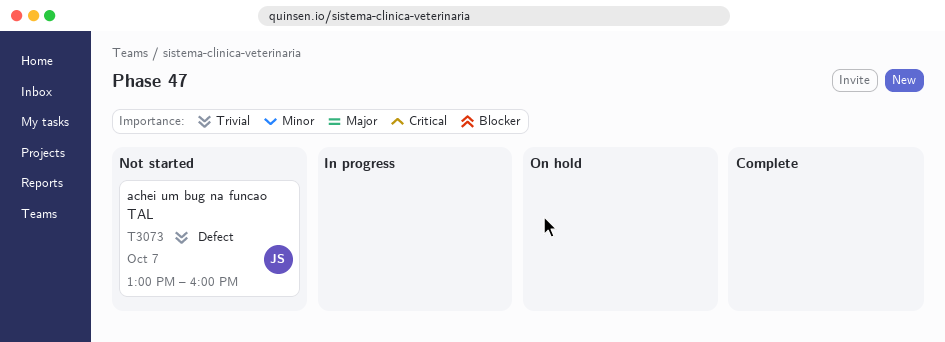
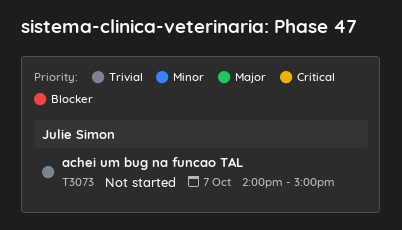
T3073, begins: 13:00 -> 14:00
T3073, ends: 16:00 -> 15:00

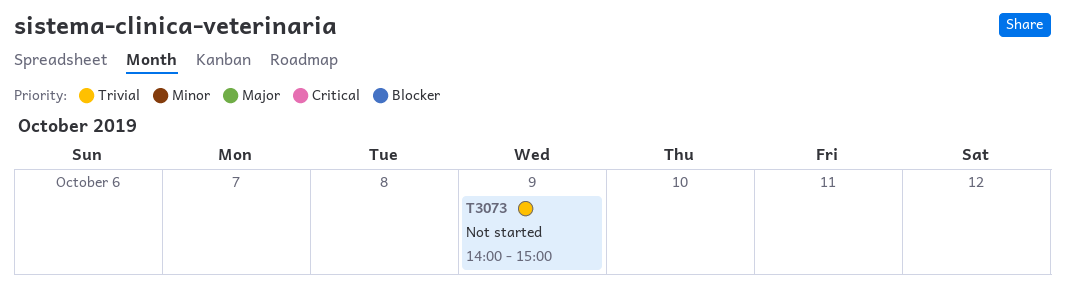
T3073, day: Oct 7 -> Oct 9

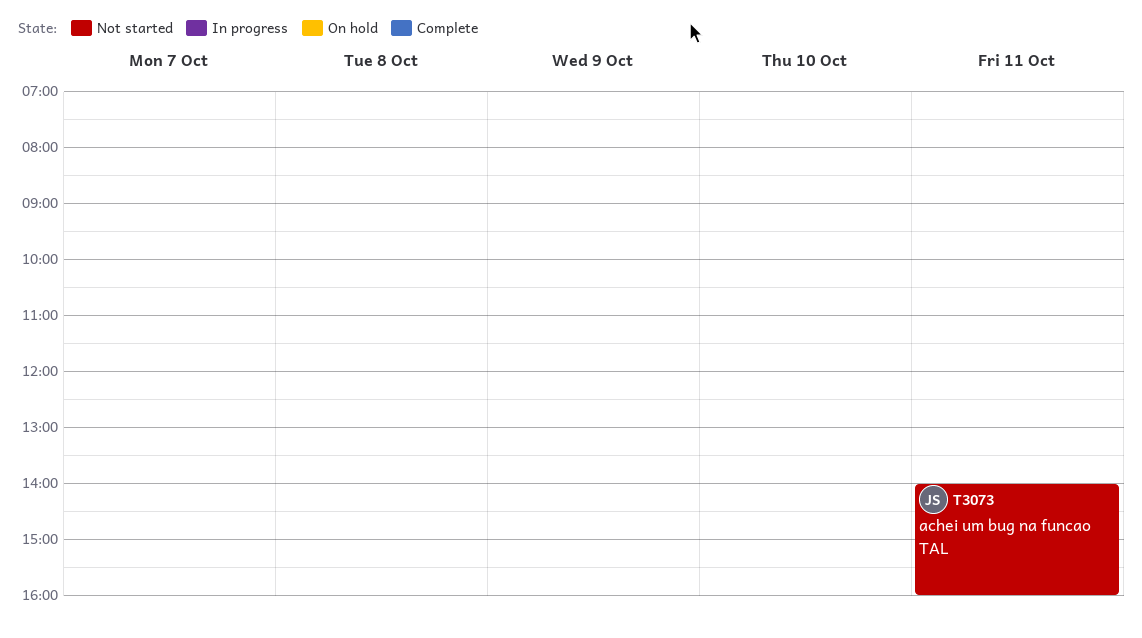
T3073, day: Oct 9 -> Oct 11
T3073, ends: 15:00 -> 16:00

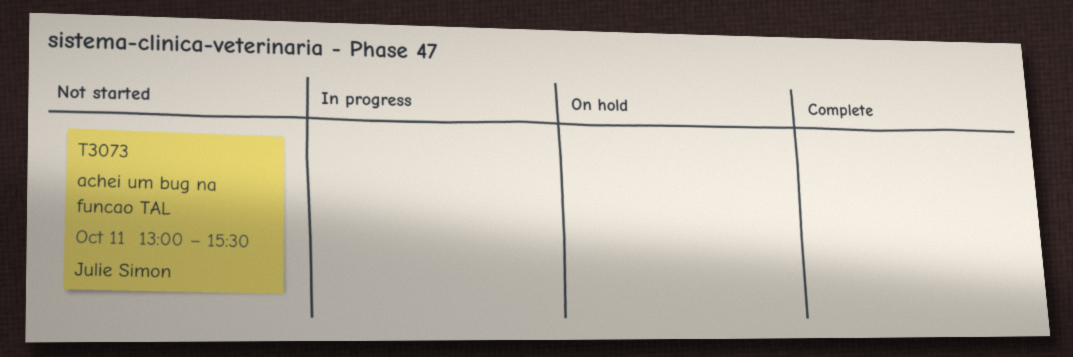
T3073, begins: 14:00 -> 13:00
T3073, ends: 16:00 -> 15:30

